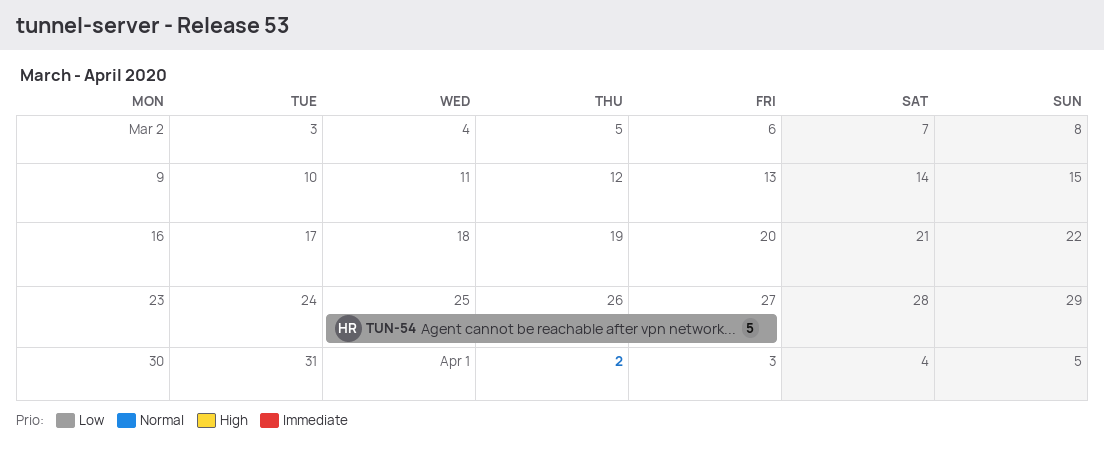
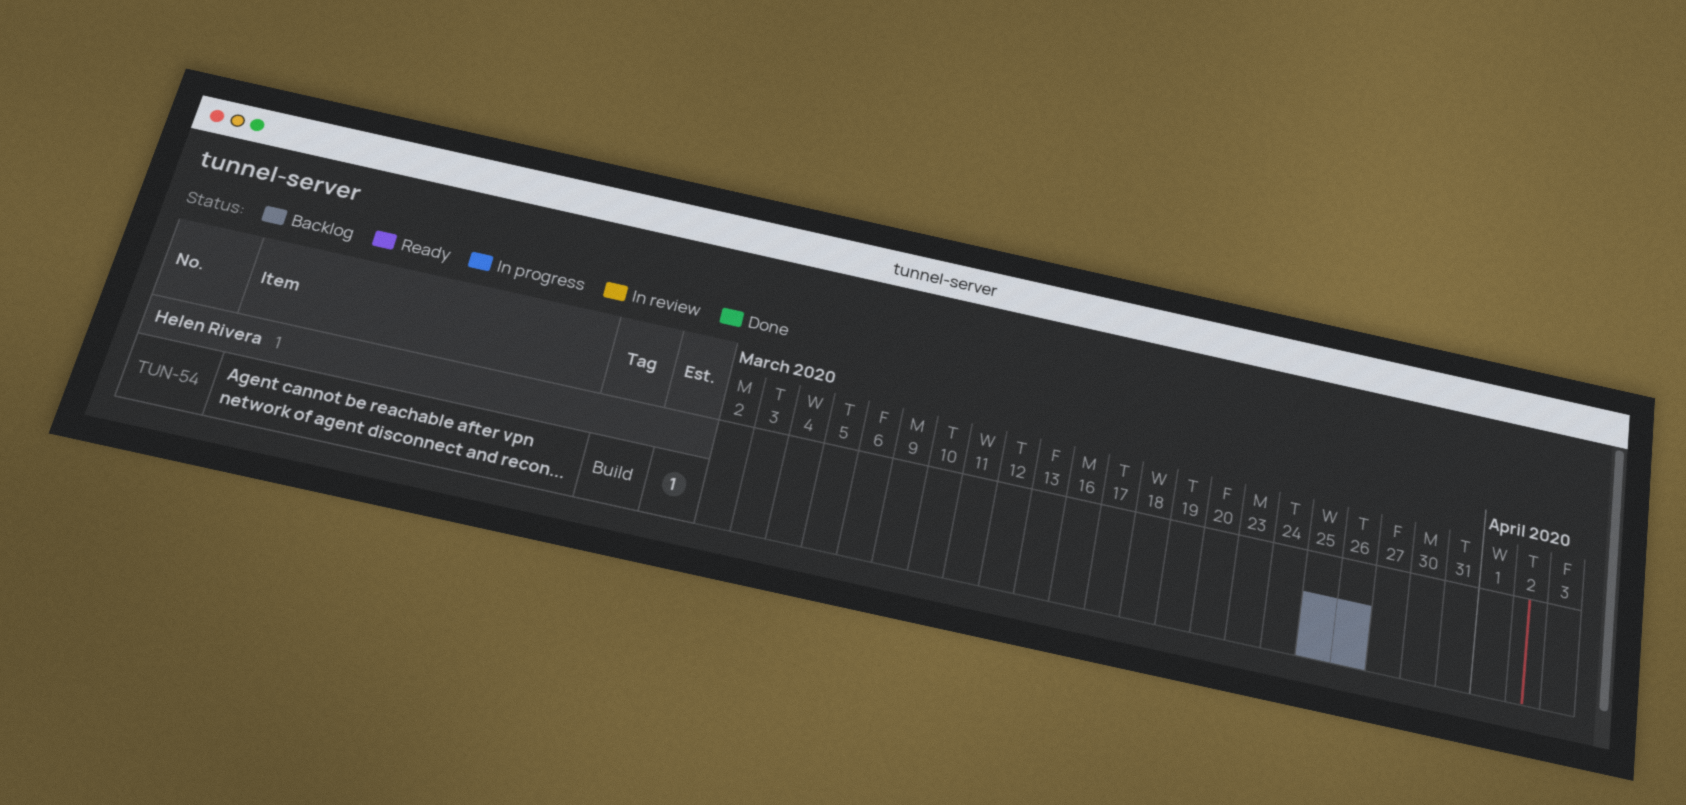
TUN-54, estimate: 5 -> 1
TUN-54, due: Mar 27 -> Mar 26

